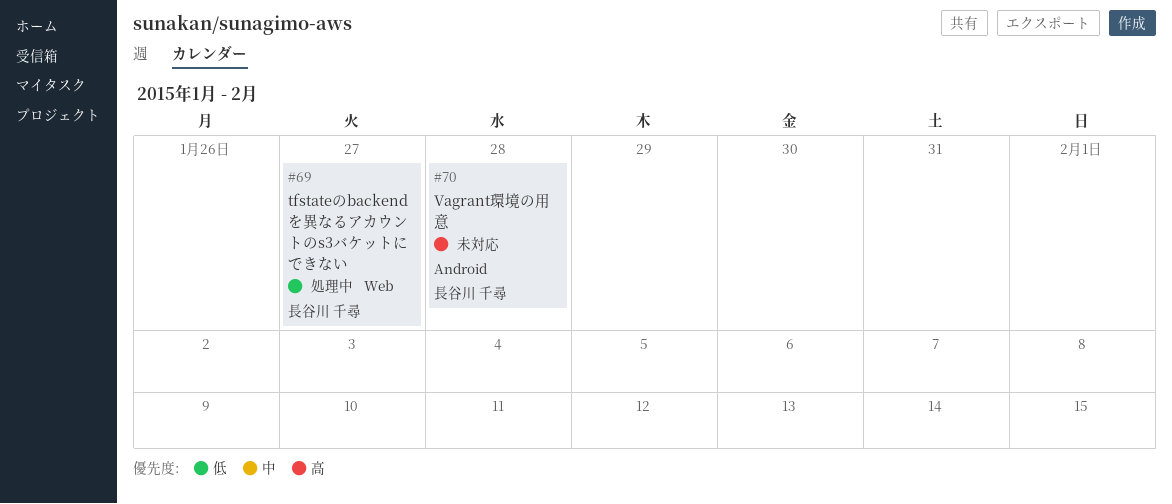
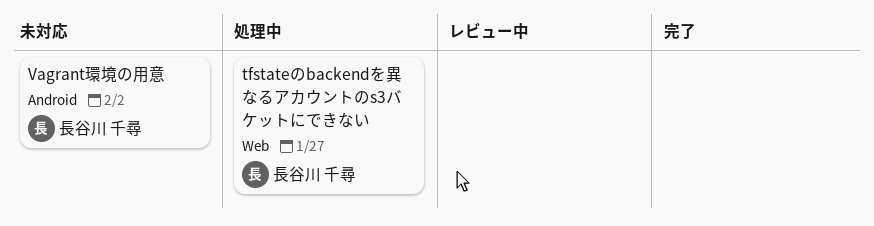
Vagrant環境の用意, due: Jan 28 -> Feb 2

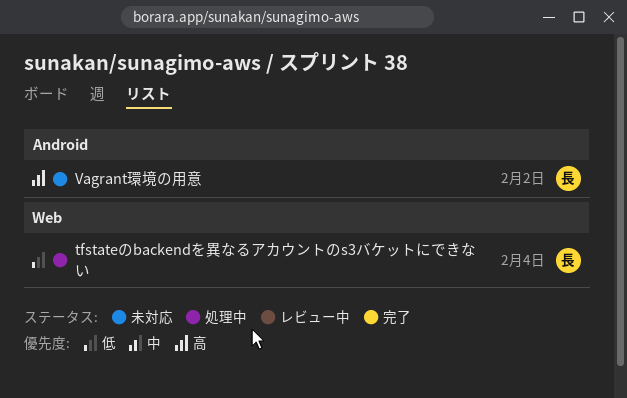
tfstateのbackendを異なるアカウントのs3バケットにできない, due: Jan 27 -> Feb 4

